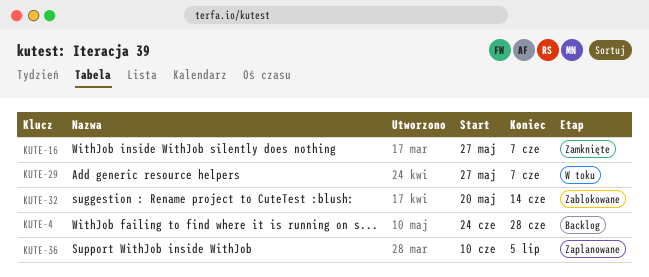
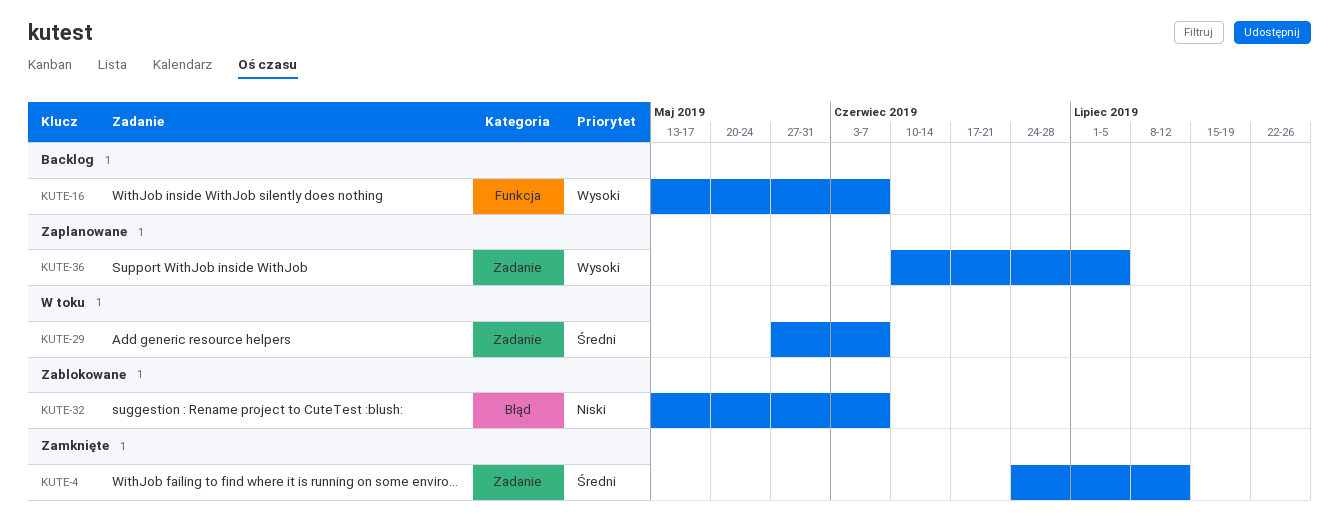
KUTE-4, status: Backlog -> Zamknięte
KUTE-4, due: Jun 28 -> Jul 12
KUTE-16, status: Zamknięte -> Backlog
KUTE-16, start: May 27 -> May 13
KUTE-32, start: May 20 -> May 13
KUTE-32, due: Jun 14 -> Jun 7

